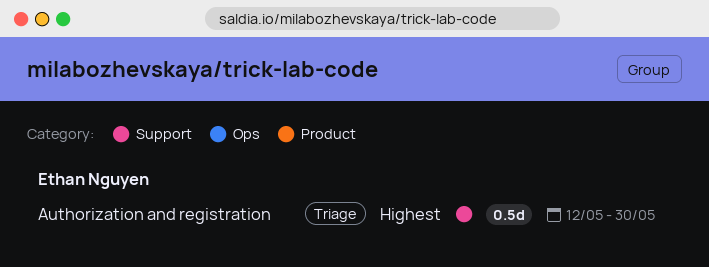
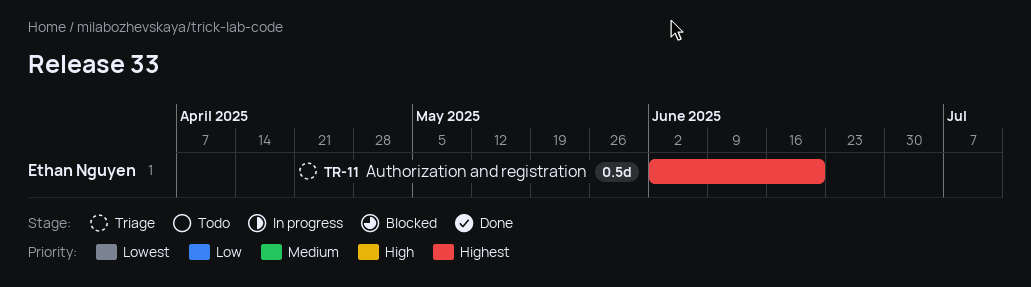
Authorization and registration, start: May 12 -> Jun 2
Authorization and registration, due: May 30 -> Jun 20

